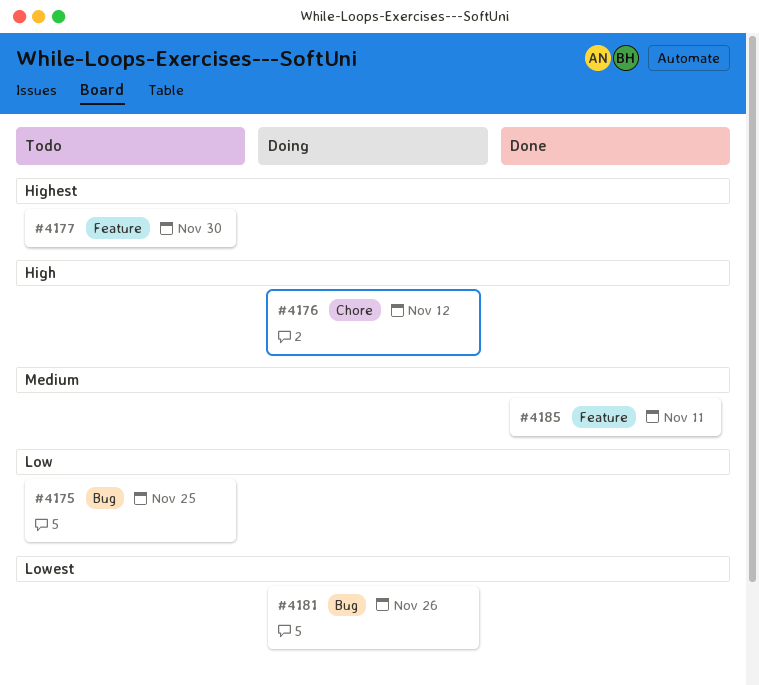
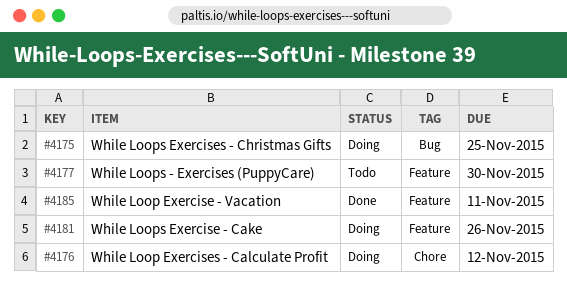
#4175, status: Todo -> Doing
#4181, label: Bug -> Feature

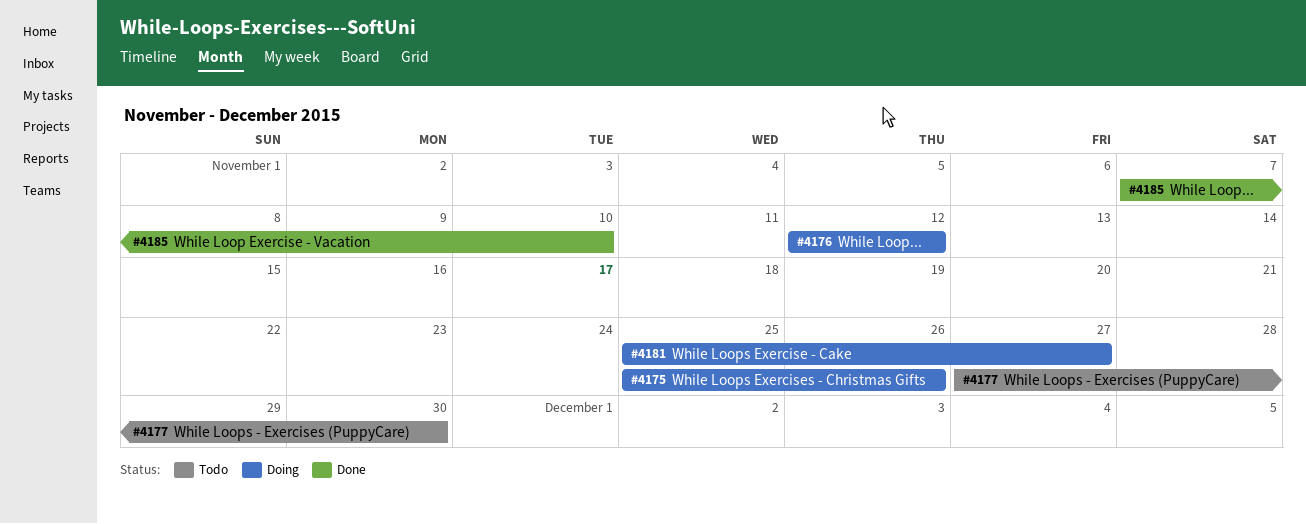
#4175, due: Nov 25 -> Nov 26
#4181, due: Nov 26 -> Nov 27
#4185, due: Nov 11 -> Nov 10

